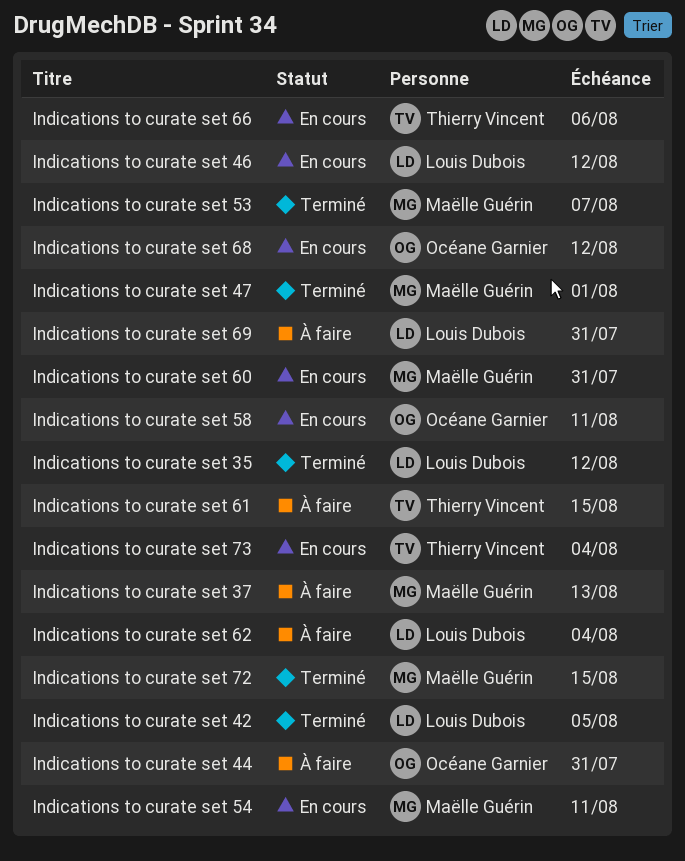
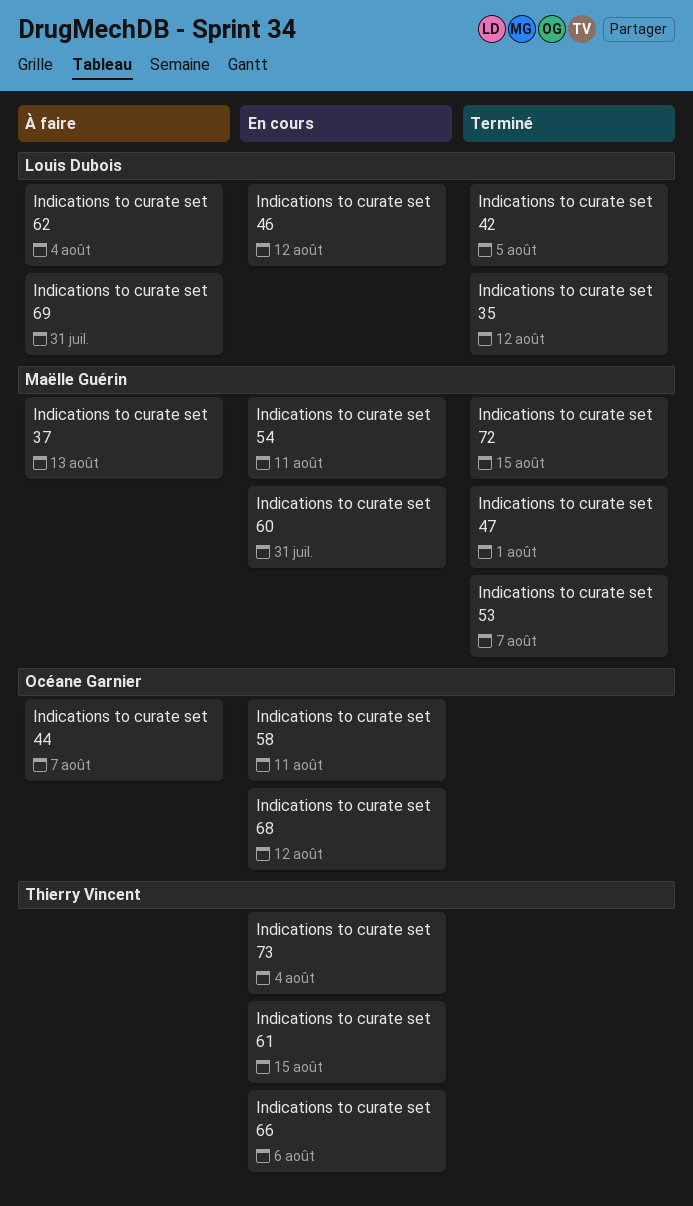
Indications to curate set 44, due: Jul 31 -> Aug 7
Indications to curate set 61, status: À faire -> En cours

